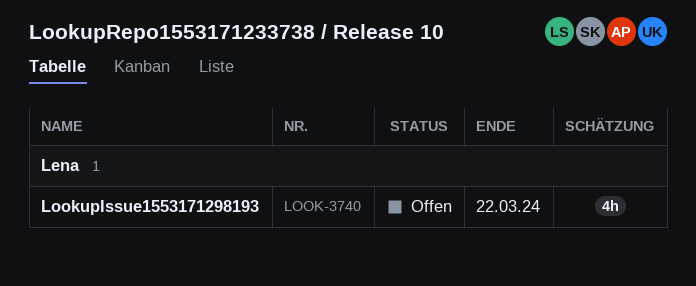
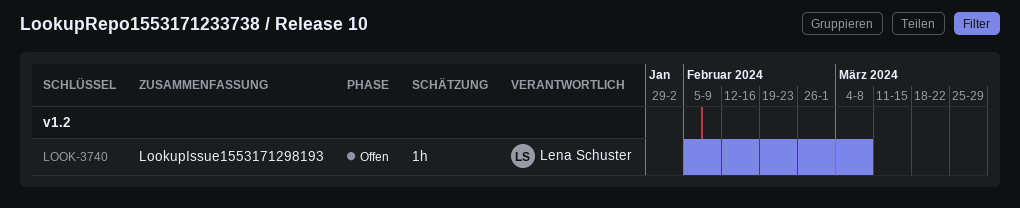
LOOK-3740, estimate: 4h -> 1h
LOOK-3740, due: Mar 22 -> Mar 8

